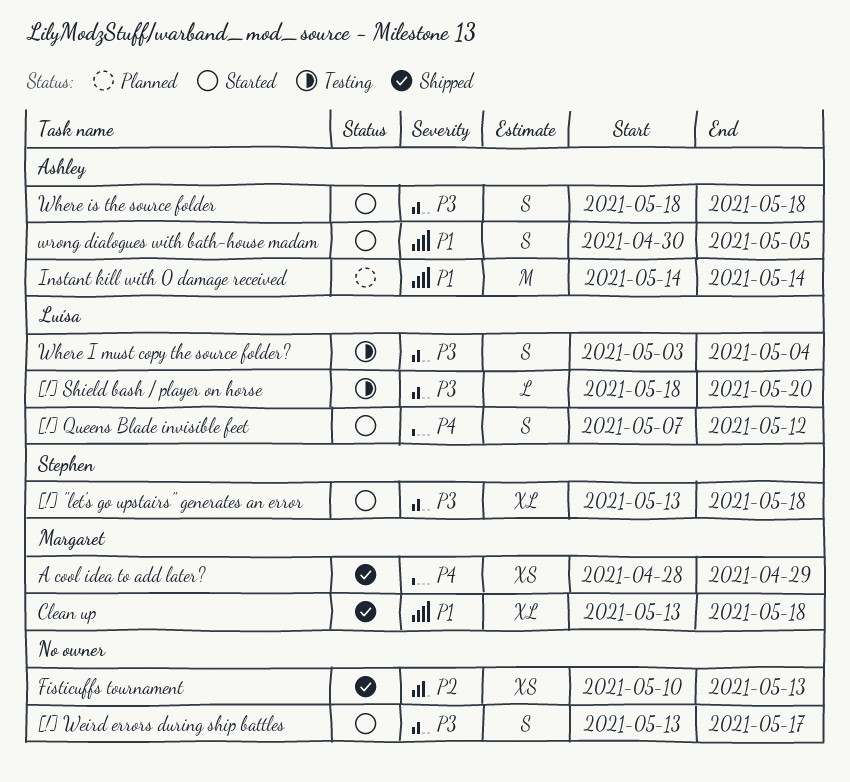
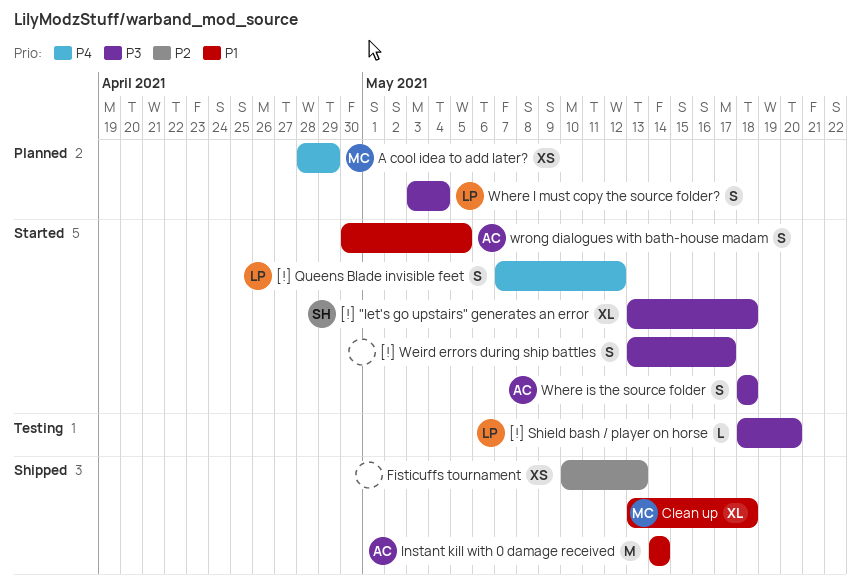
A cool idea to add later?, status: Shipped -> Planned
Instant kill with 0 damage received, status: Planned -> Shipped
Where I must copy the source folder?, status: Testing -> Planned

